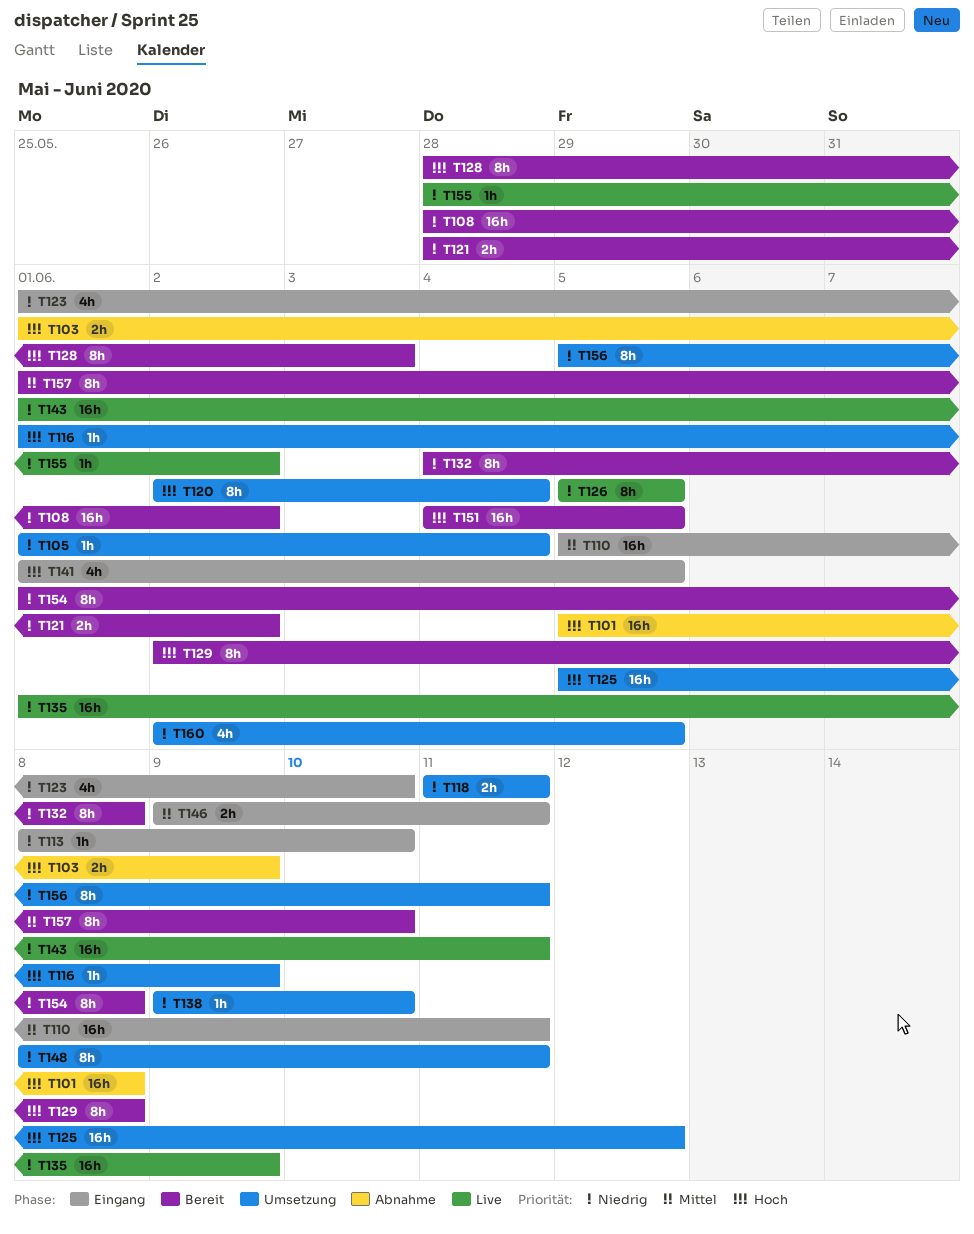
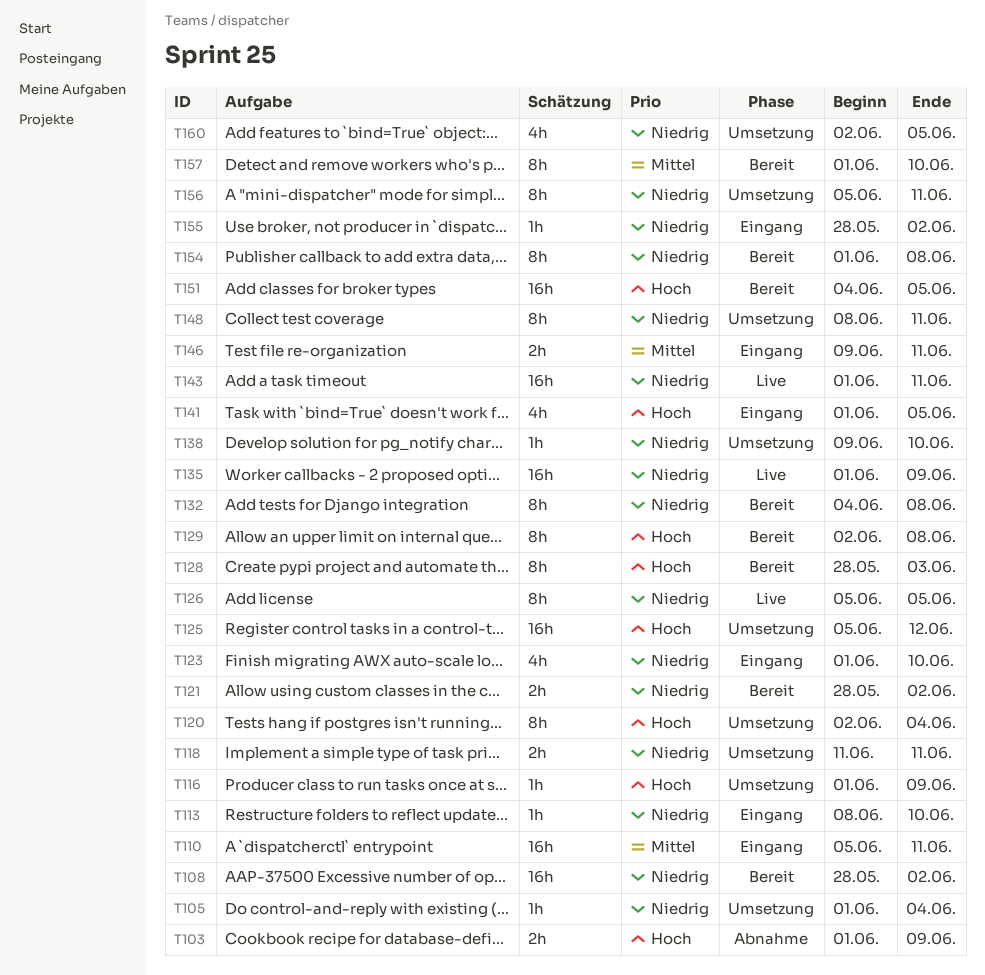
T101: present -> none
T155, status: Live -> Eingang

